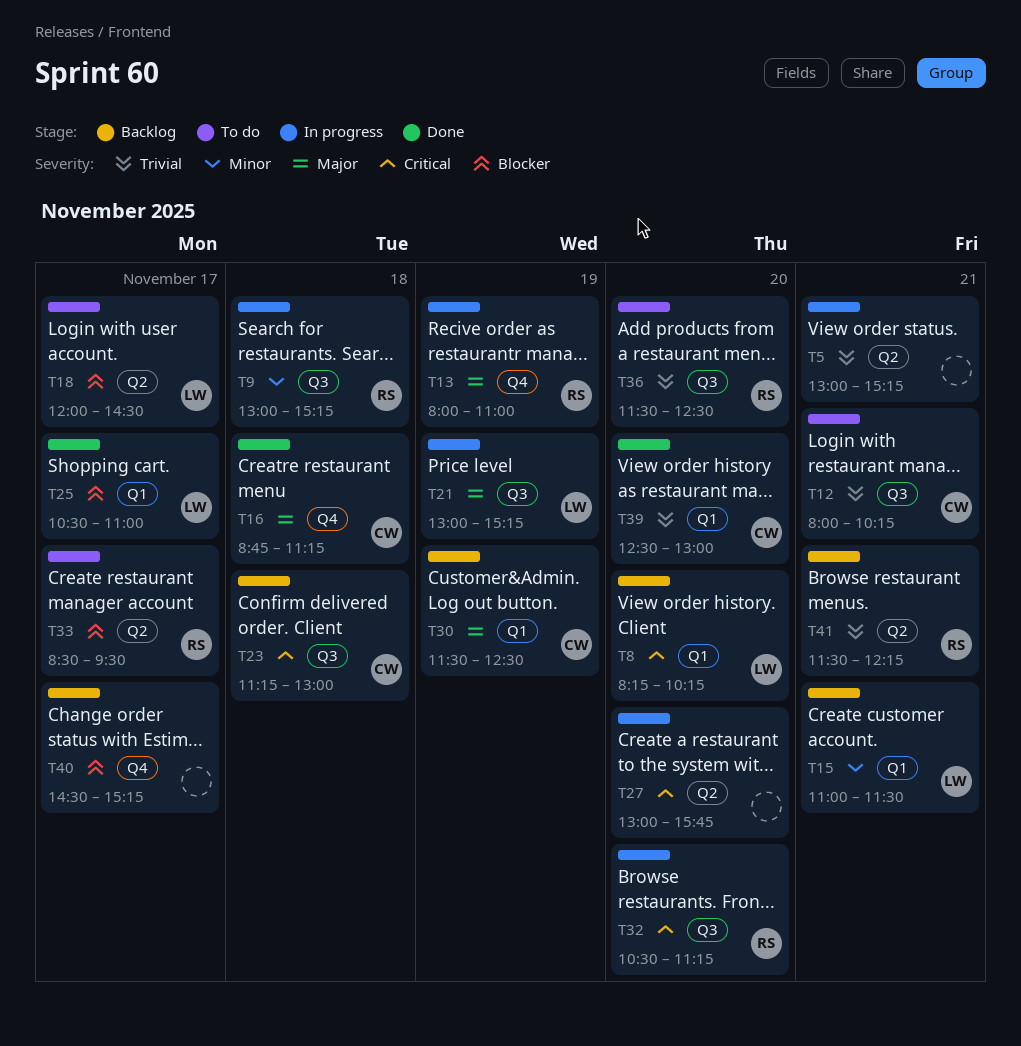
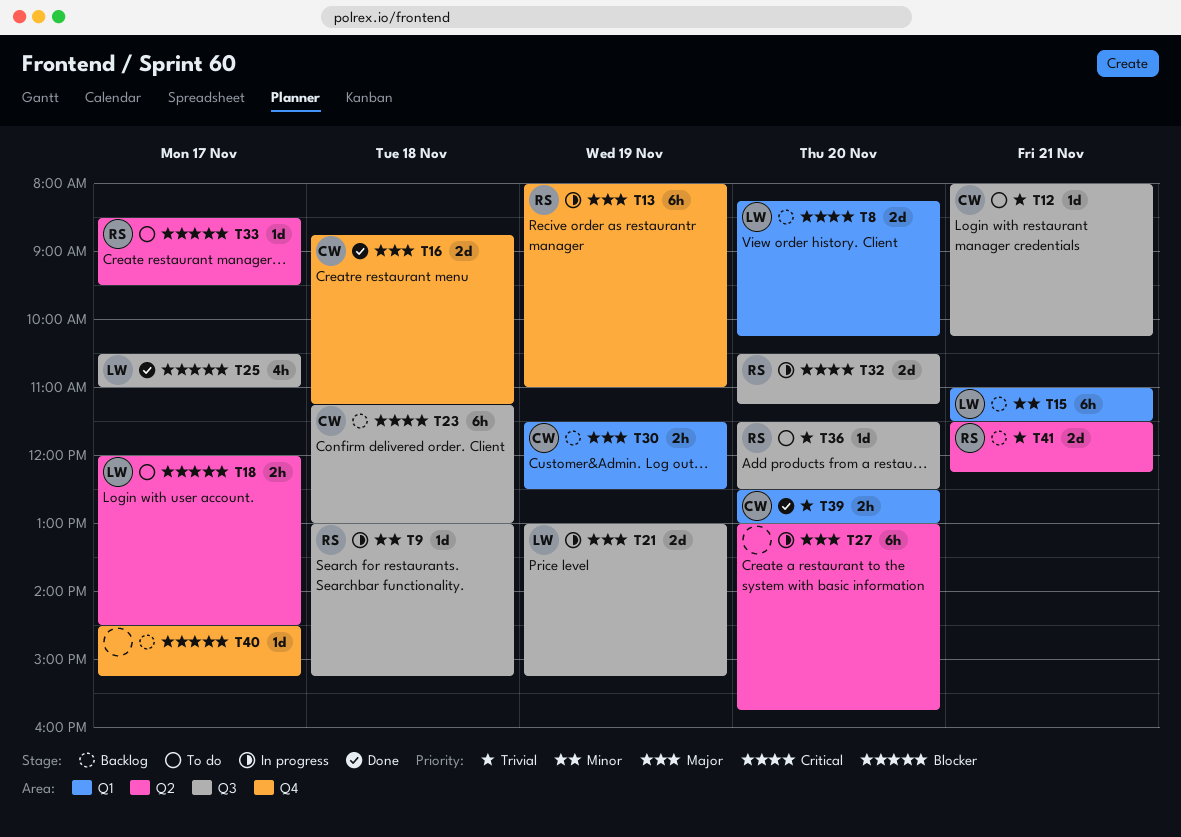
T5: present -> none
T25, label: Q1 -> Q3
T27, priority: Critical -> Major

